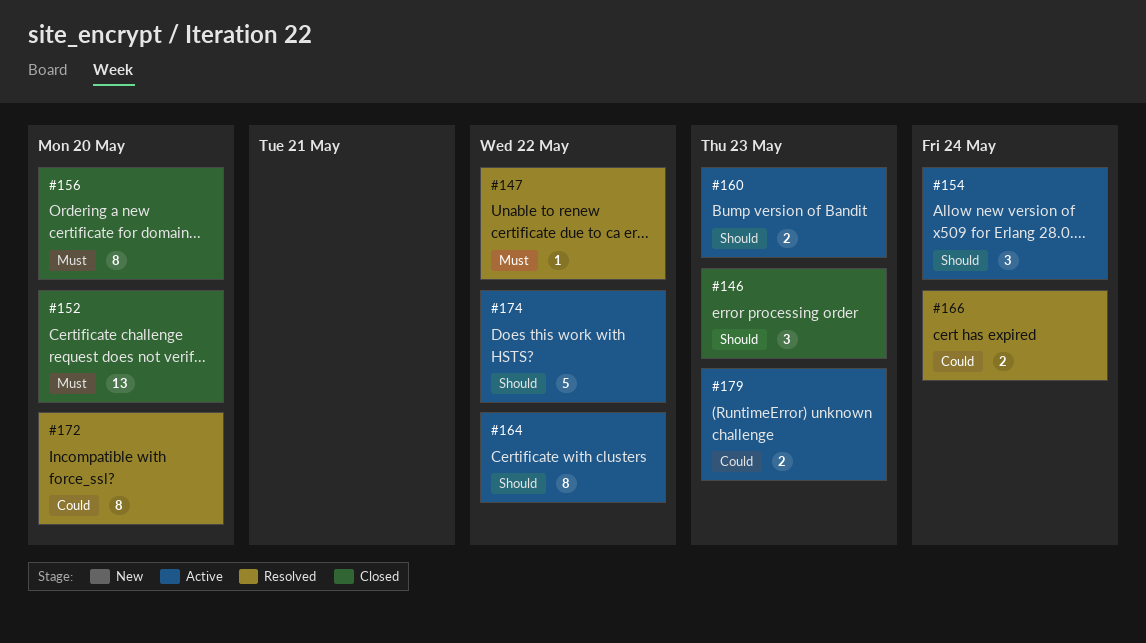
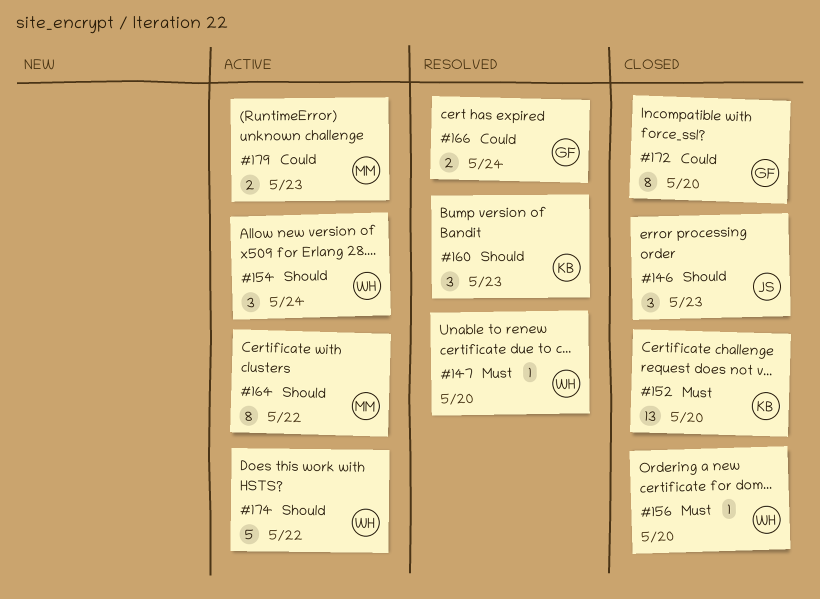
#147, due: May 22 -> May 20
#156, estimate: 8 -> 1
#160, status: Active -> Resolved
#160, estimate: 2 -> 3
#172, status: Resolved -> Closed

